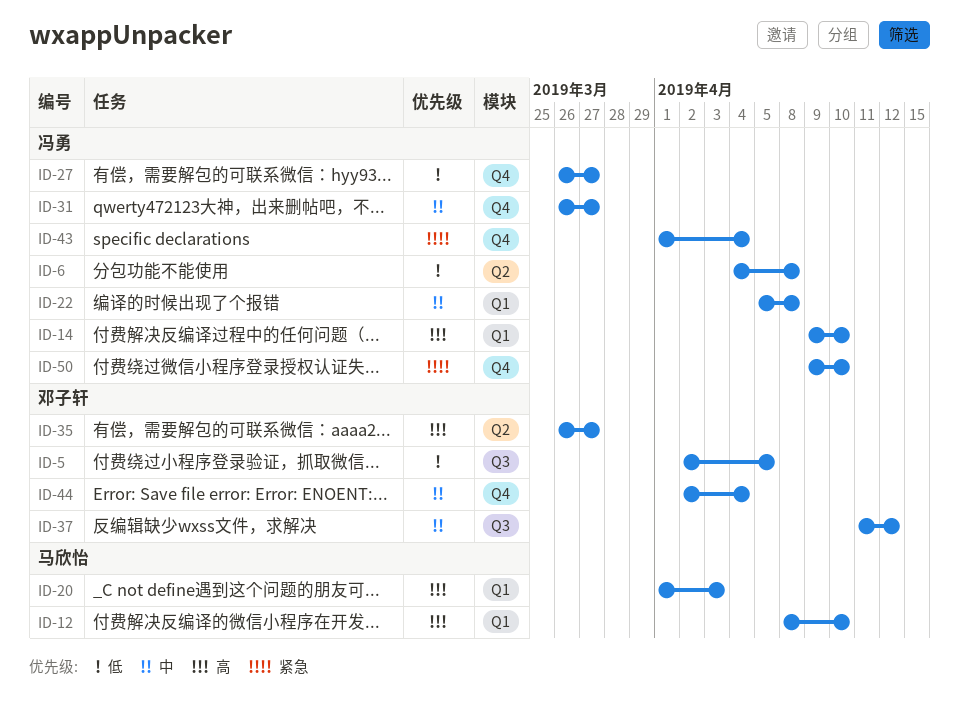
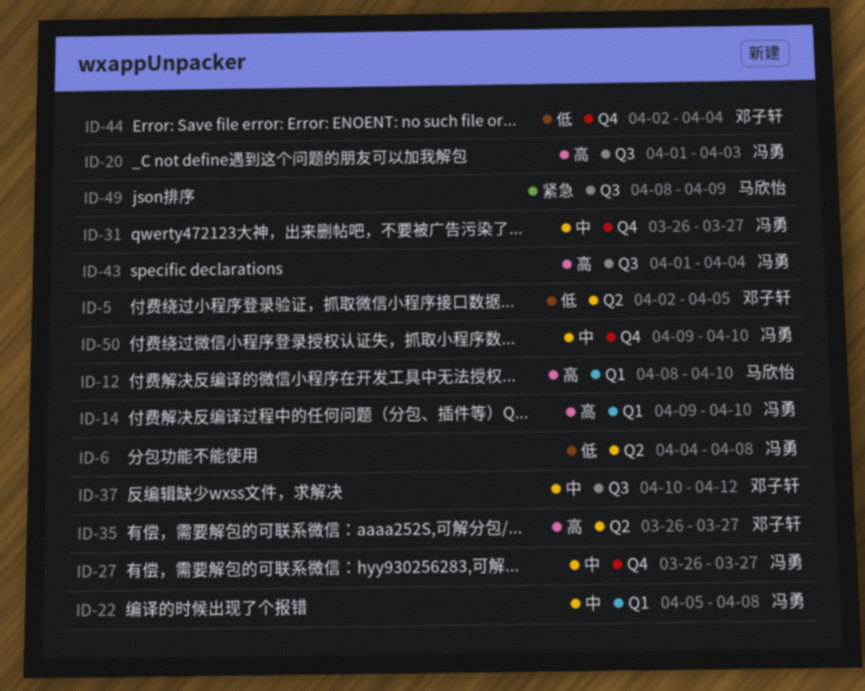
ID-5, label: Q3 -> Q2
ID-20, owner: 马欣怡 -> 冯勇
ID-20, label: Q1 -> Q3
ID-27, priority: 低 -> 中
ID-37, start: Apr 11 -> Apr 10
ID-43, priority: 紧急 -> 高
ID-43, label: Q4 -> Q3
ID-44, priority: 中 -> 低
ID-49: none -> present
ID-50, priority: 紧急 -> 中

